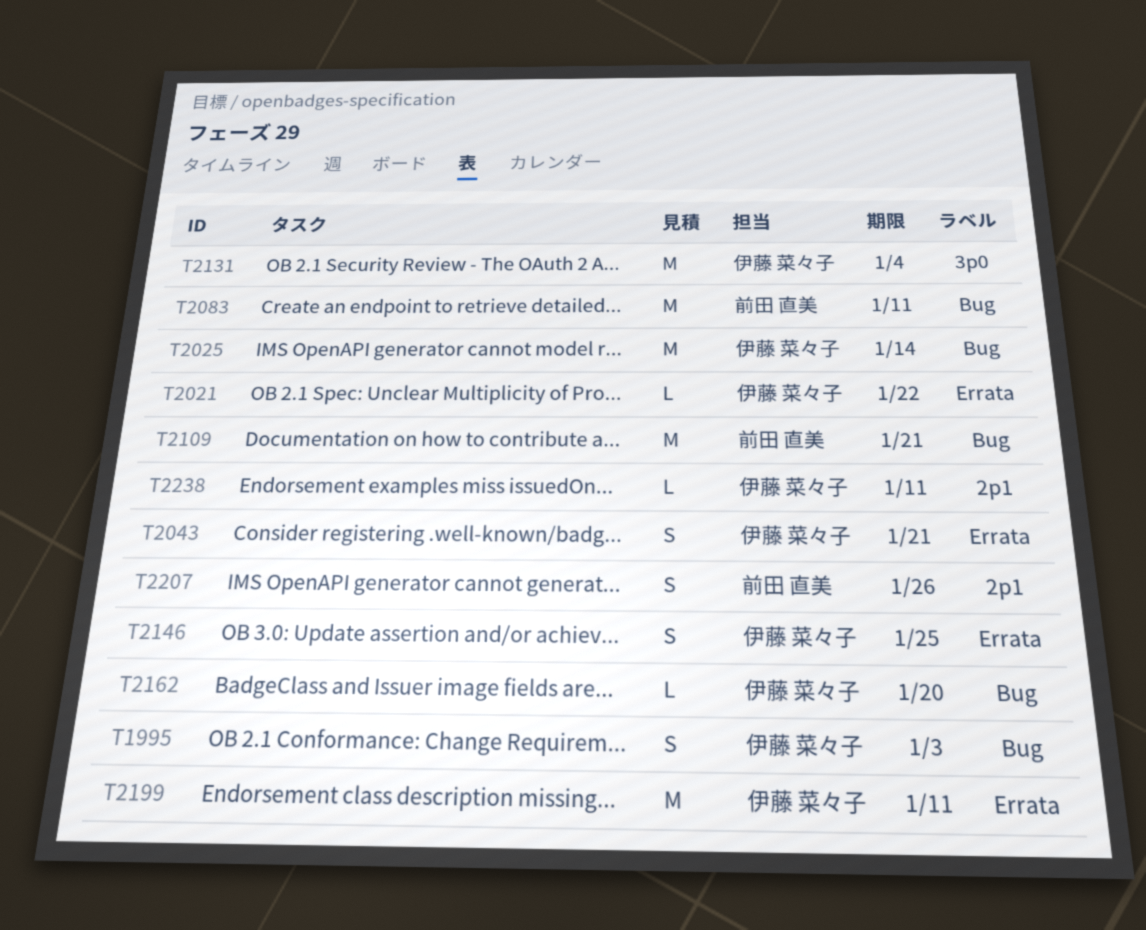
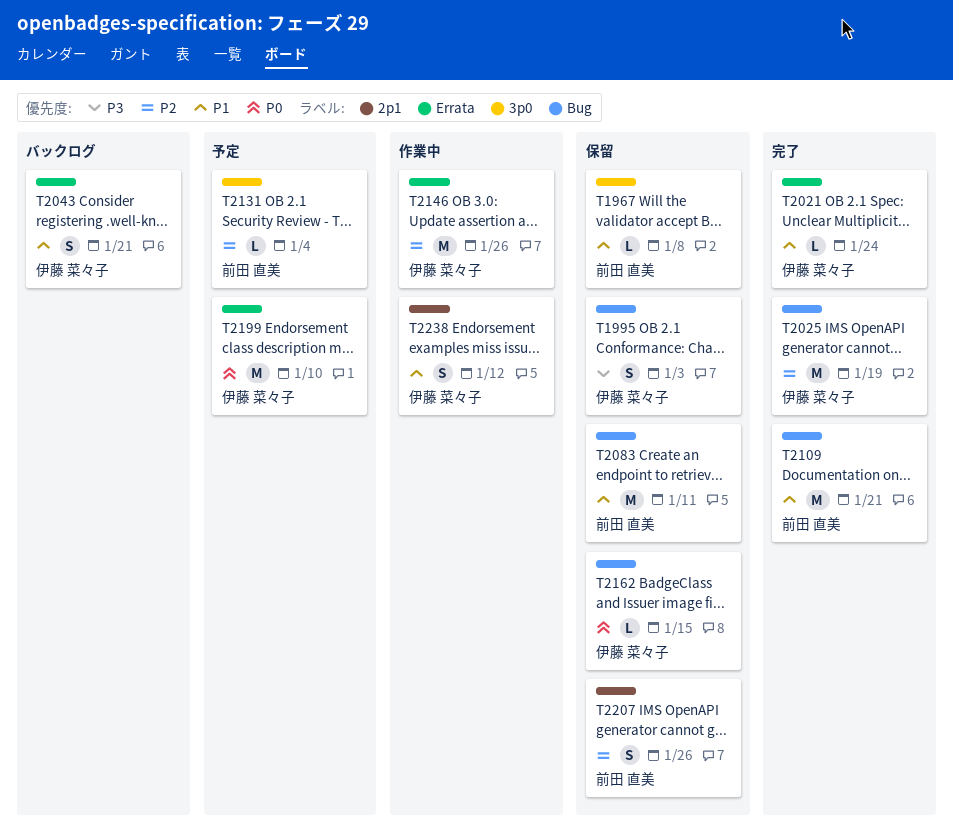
T1967: none -> present
T2021, due: Jan 22 -> Jan 24
T2025, due: Jan 14 -> Jan 19
T2131, owner: 伊藤 菜々子 -> 前田 直美
T2131, estimate: M -> L
T2146, estimate: S -> M
T2146, due: Jan 25 -> Jan 26
T2162, due: Jan 20 -> Jan 15
T2199, due: Jan 11 -> Jan 10
T2238, estimate: L -> S
T2238, due: Jan 11 -> Jan 12

